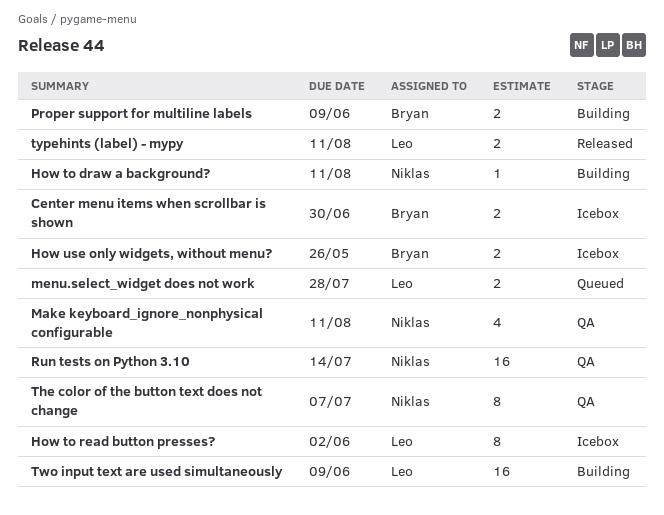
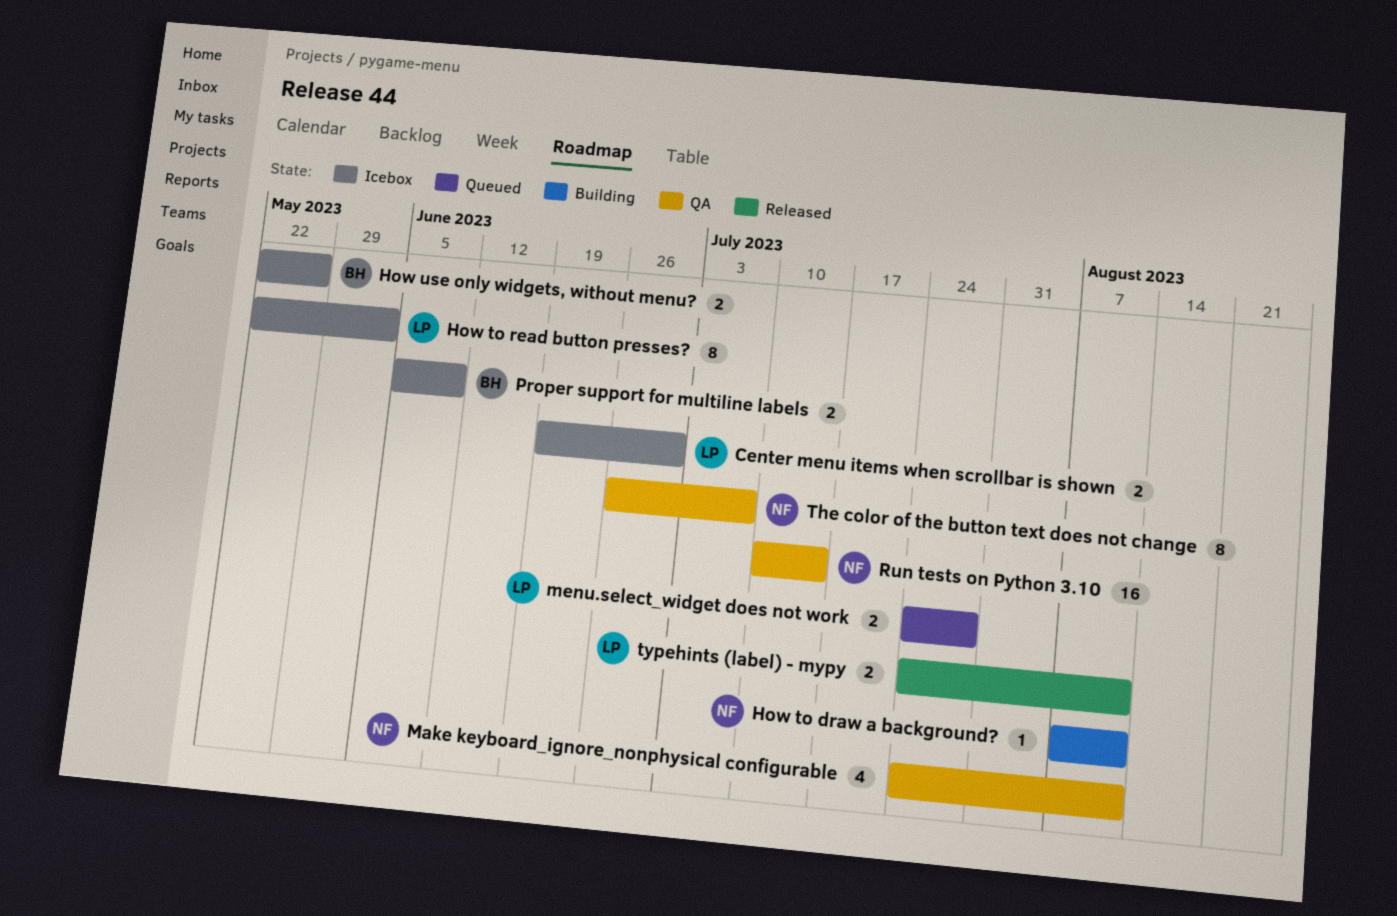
Center menu items when scrollbar is shown, owner: Bryan -> Leo
Proper support for multiline labels, status: Building -> Icebox
Two input text are used simultaneously: present -> none

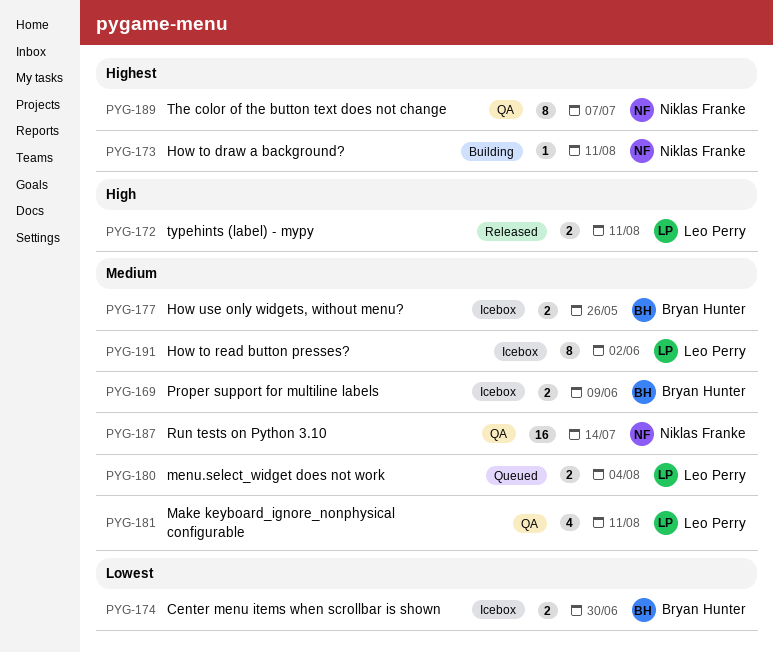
Center menu items when scrollbar is shown, owner: Leo Perry -> Bryan Hunter
Make keyboard_ignore_nonphysical configurable, owner: Niklas Franke -> Leo Perry
menu.select_widget does not work, due: Jul 28 -> Aug 4

